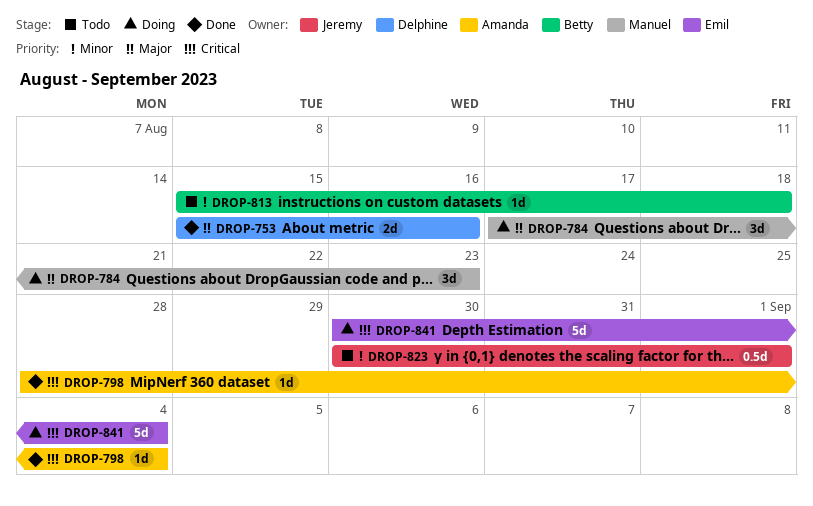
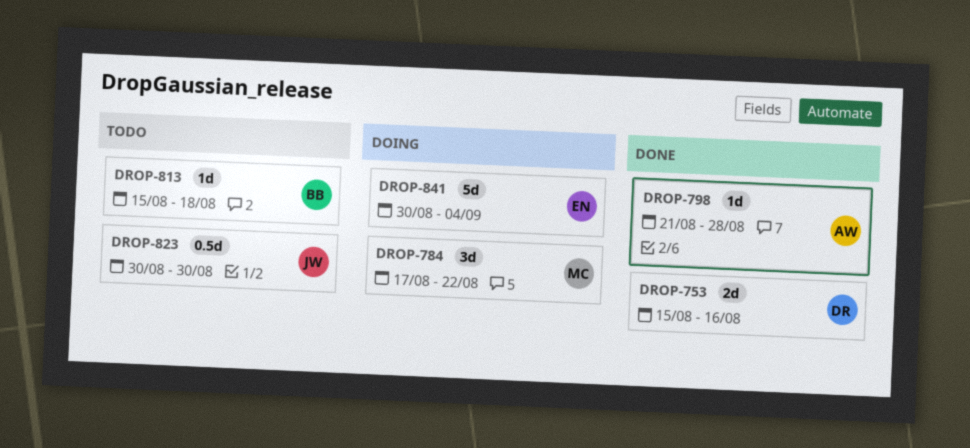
DROP-784, due: Aug 23 -> Aug 22
DROP-798, start: Aug 28 -> Aug 21
DROP-798, due: Sep 4 -> Aug 28
DROP-823, due: Sep 1 -> Aug 30

